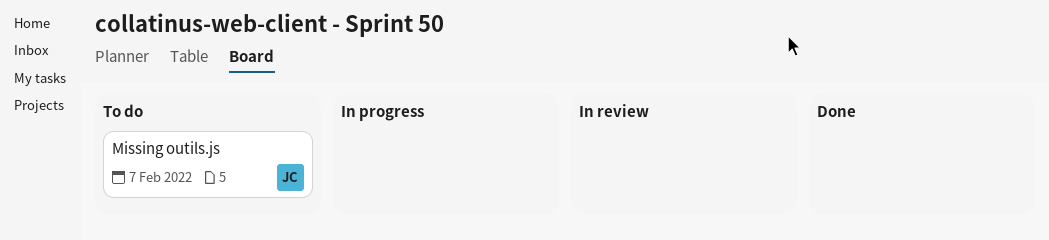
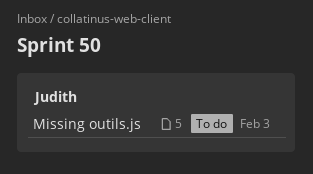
Missing outils.js, due: Feb 7 -> Feb 3

